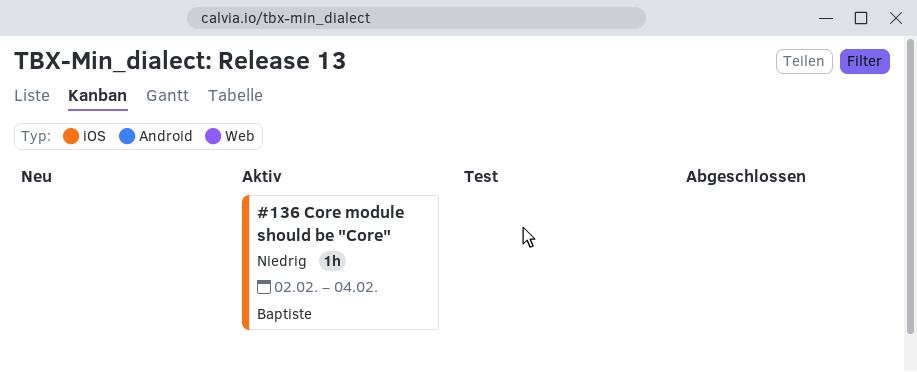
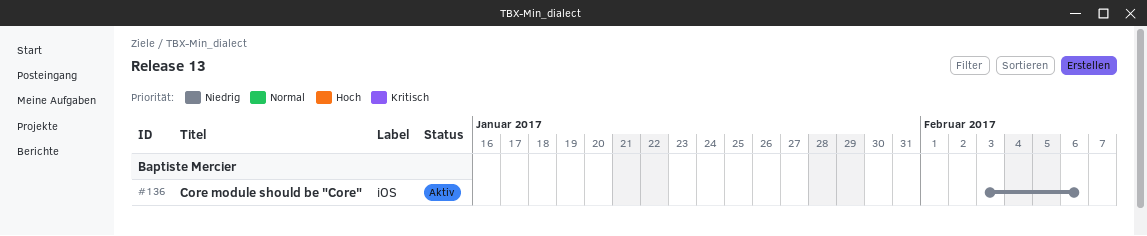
#136, start: Feb 2 -> Feb 3
#136, due: Feb 4 -> Feb 6

